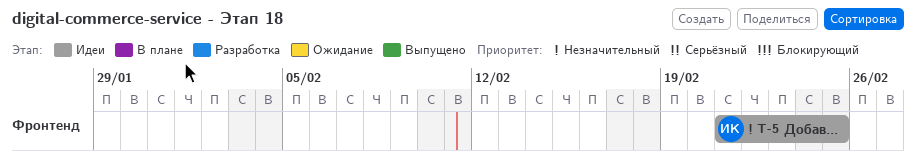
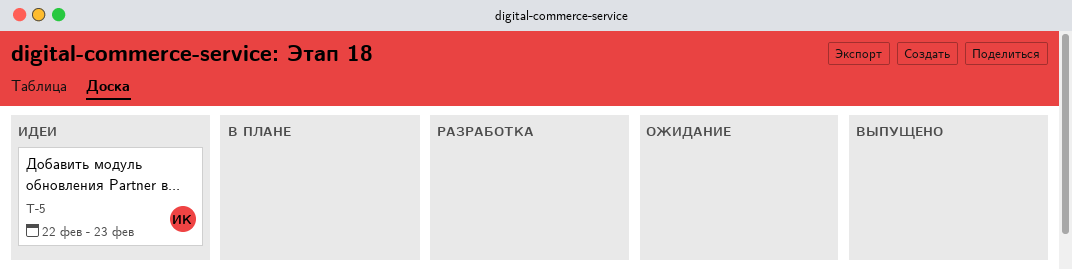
T-5, start: Feb 21 -> Feb 22
T-5, due: Feb 25 -> Feb 23

